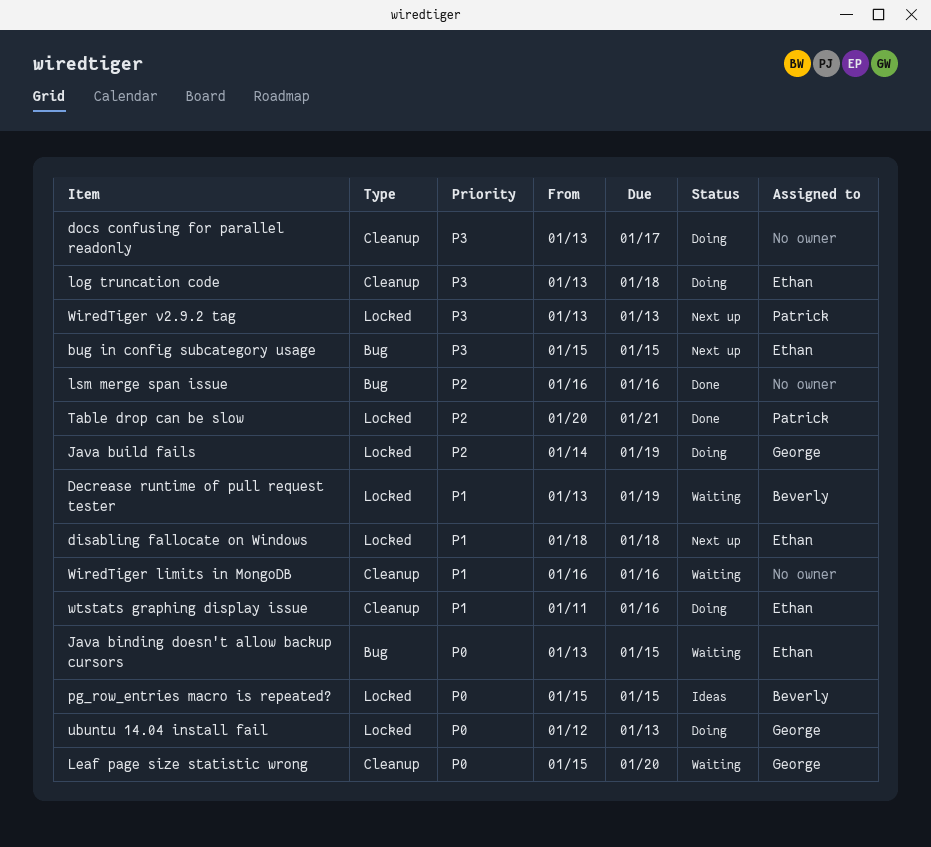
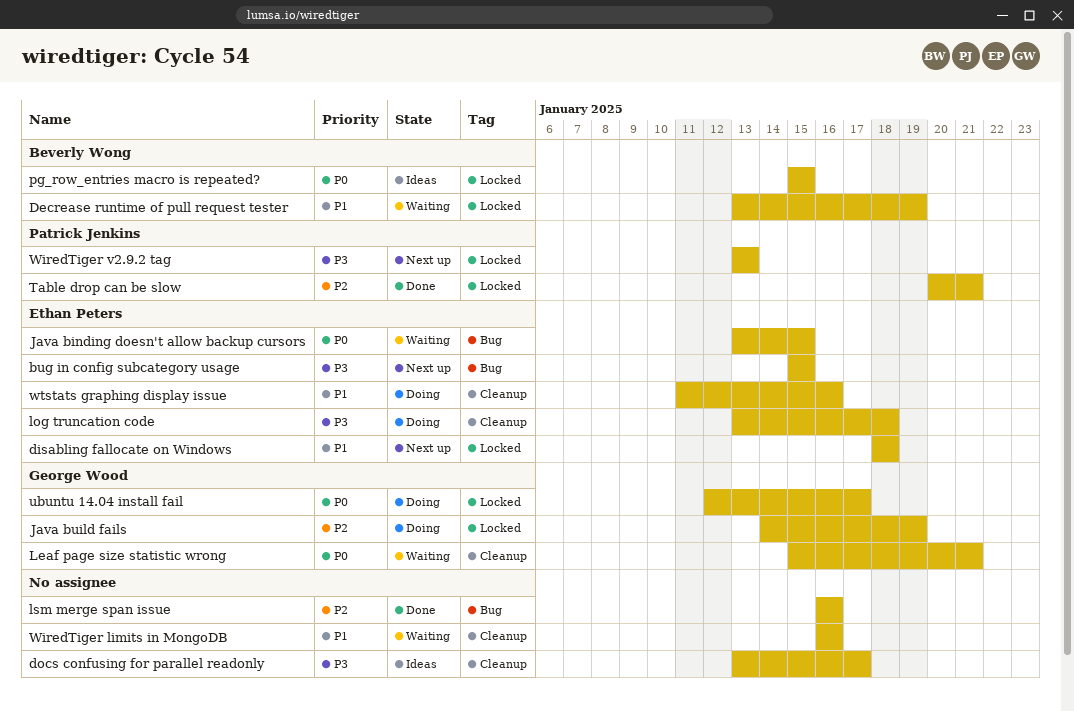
docs confusing for parallel readonly, status: Doing -> Ideas
Leaf page size statistic wrong, due: Jan 20 -> Jan 21
ubuntu 14.04 install fail, due: Jan 13 -> Jan 17

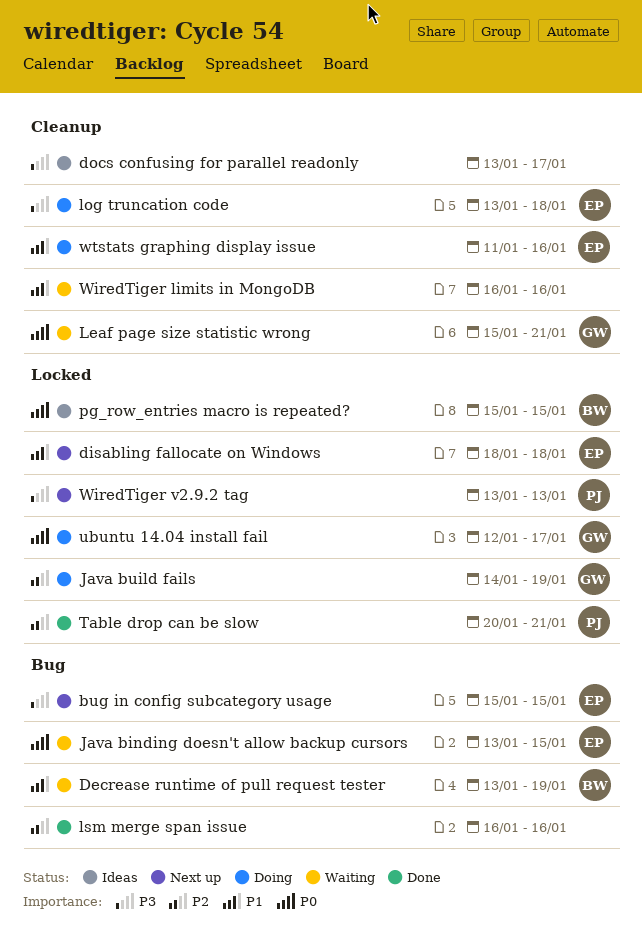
Decrease runtime of pull request tester, label: Locked -> Bug

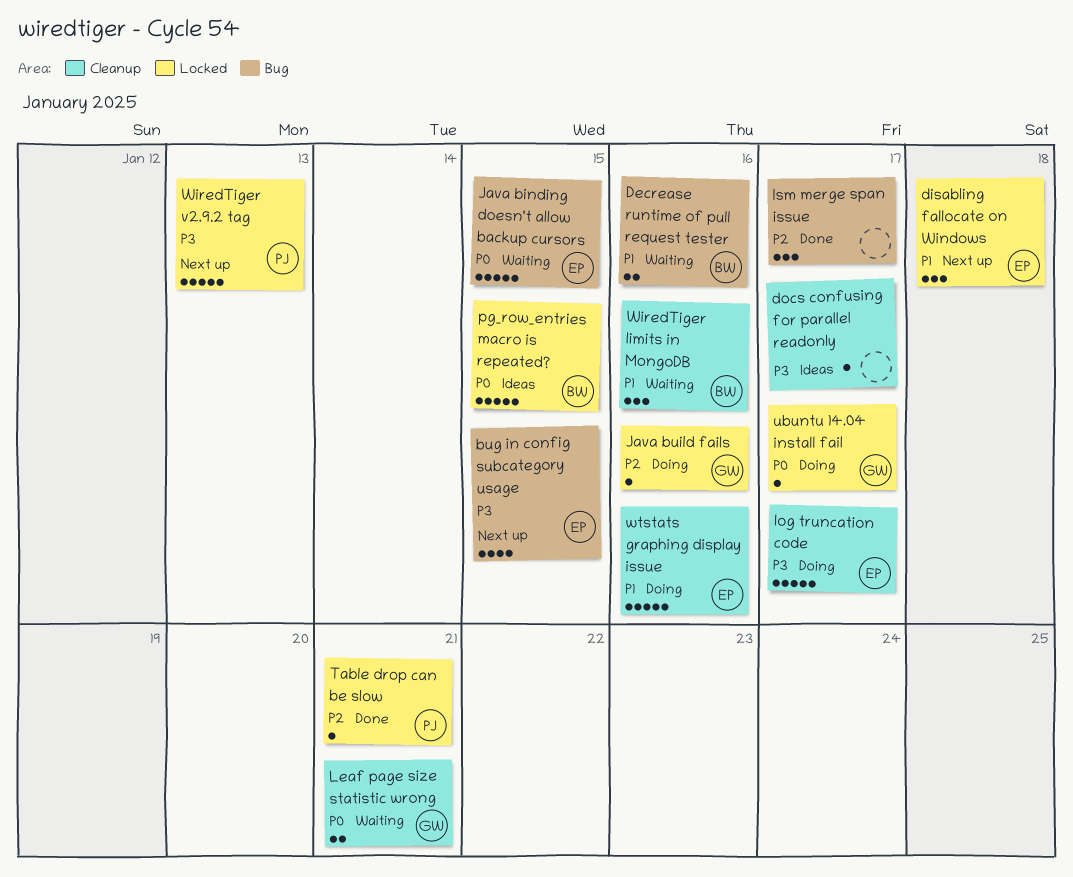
Decrease runtime of pull request tester, due: Jan 19 -> Jan 16
Java build fails, due: Jan 19 -> Jan 16
log truncation code, due: Jan 18 -> Jan 17
lsm merge span issue, due: Jan 16 -> Jan 17
WiredTiger limits in MongoDB, owner: none -> BW

